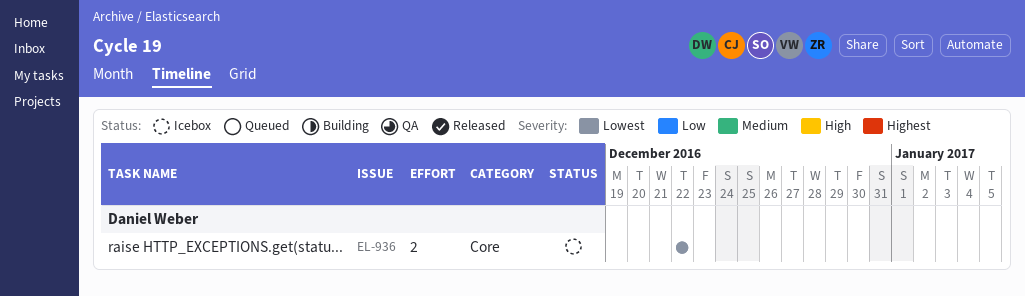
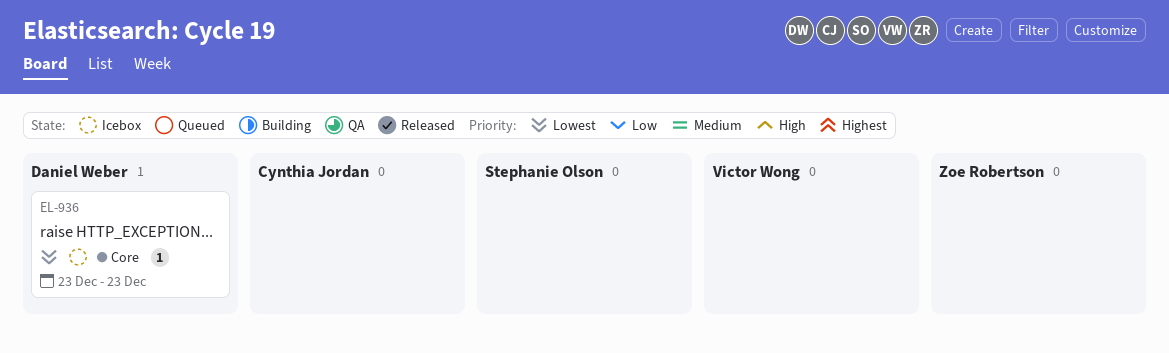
EL-936, estimate: 2 -> 1
EL-936, start: Dec 22 -> Dec 23
EL-936, due: Dec 22 -> Dec 23

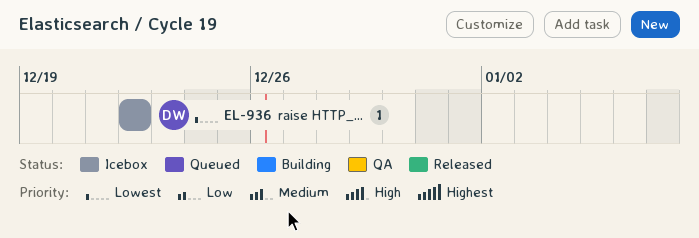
EL-936, start: Dec 23 -> Dec 22
EL-936, due: Dec 23 -> Dec 22

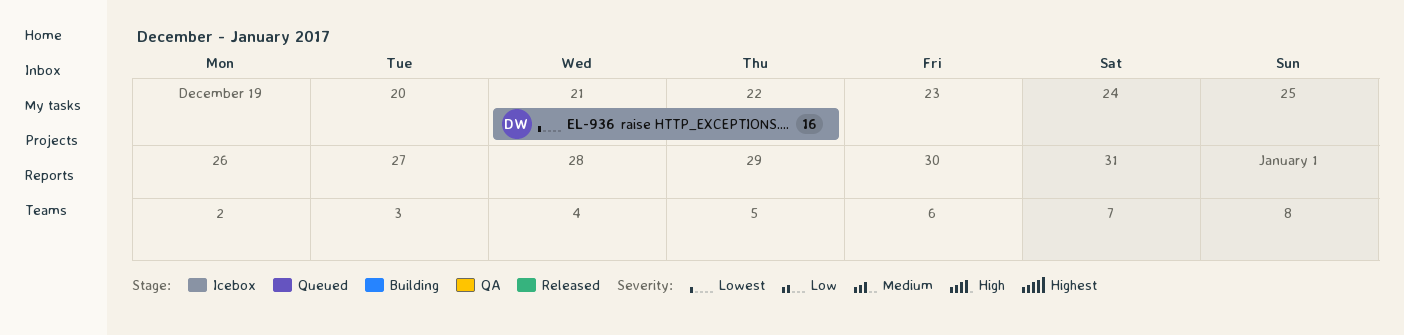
EL-936, estimate: 1 -> 16
EL-936, start: Dec 22 -> Dec 21

